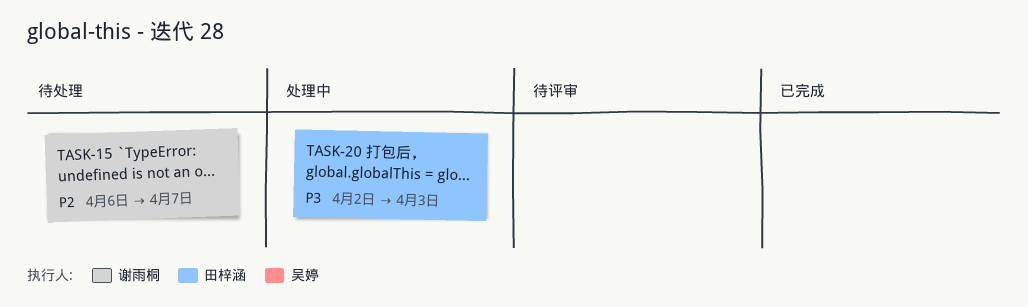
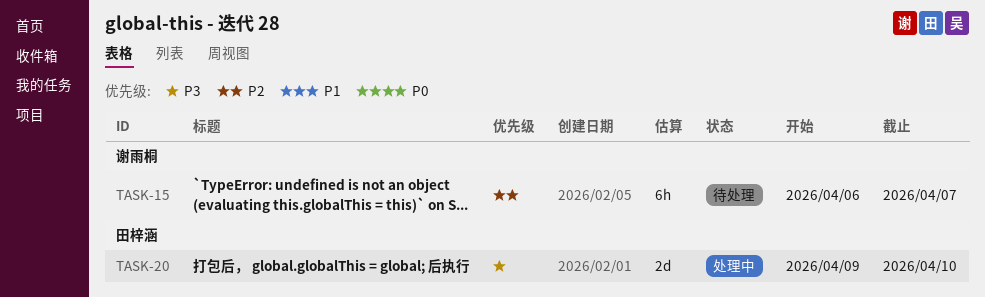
TASK-20, start: Apr 2 -> Apr 9
TASK-20, due: Apr 3 -> Apr 10

